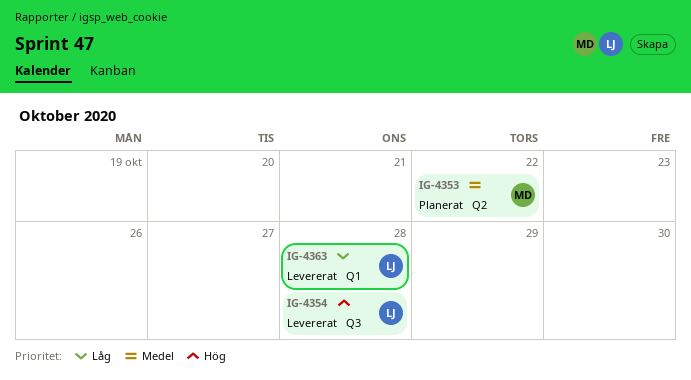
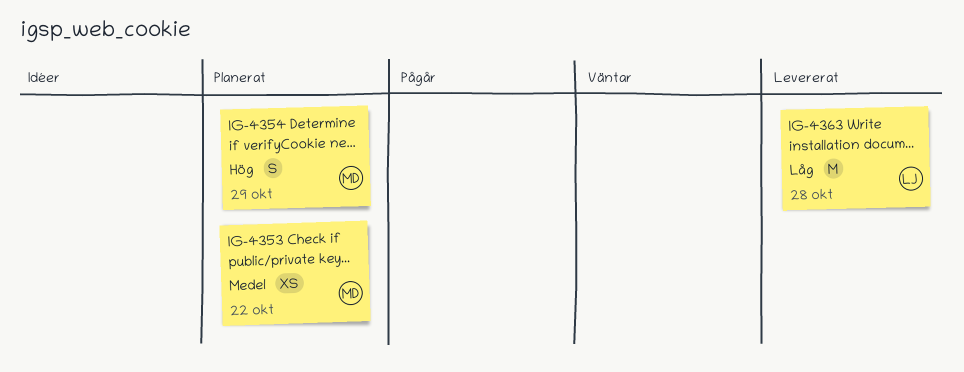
IG-4354, status: Levererat -> Planerat
IG-4354, owner: LJ -> MD
IG-4354, due: Oct 28 -> Oct 29

